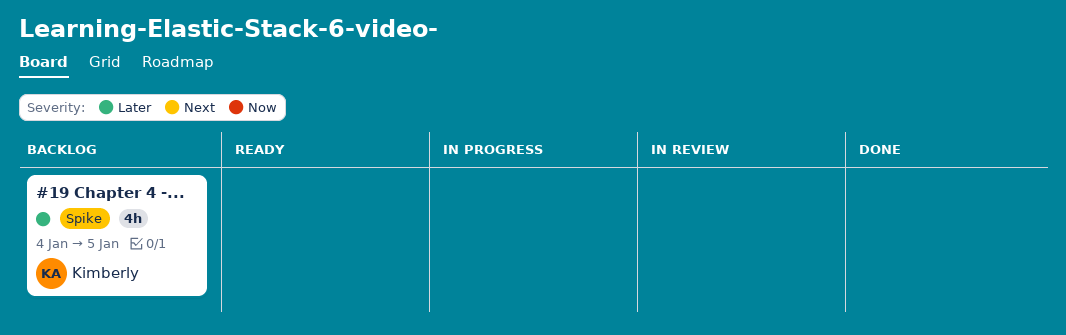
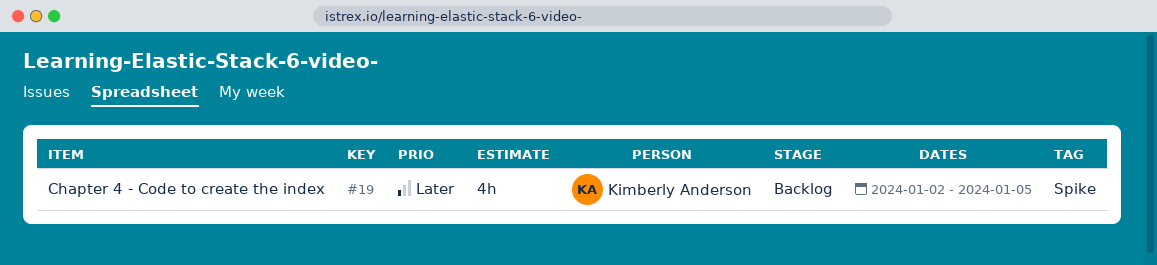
#19, start: Jan 4 -> Jan 2

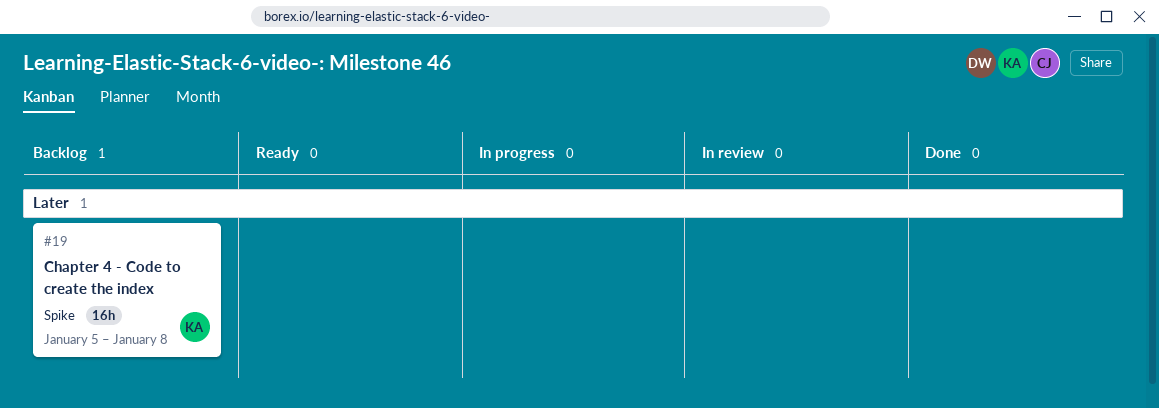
#19, estimate: 4h -> 16h
#19, start: Jan 2 -> Jan 5
#19, due: Jan 5 -> Jan 8

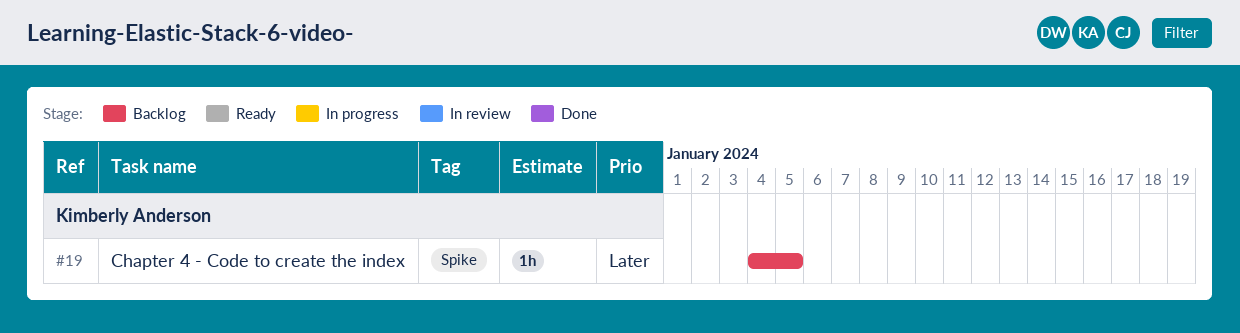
#19, estimate: 16h -> 1h
#19, start: Jan 5 -> Jan 4
#19, due: Jan 8 -> Jan 5

